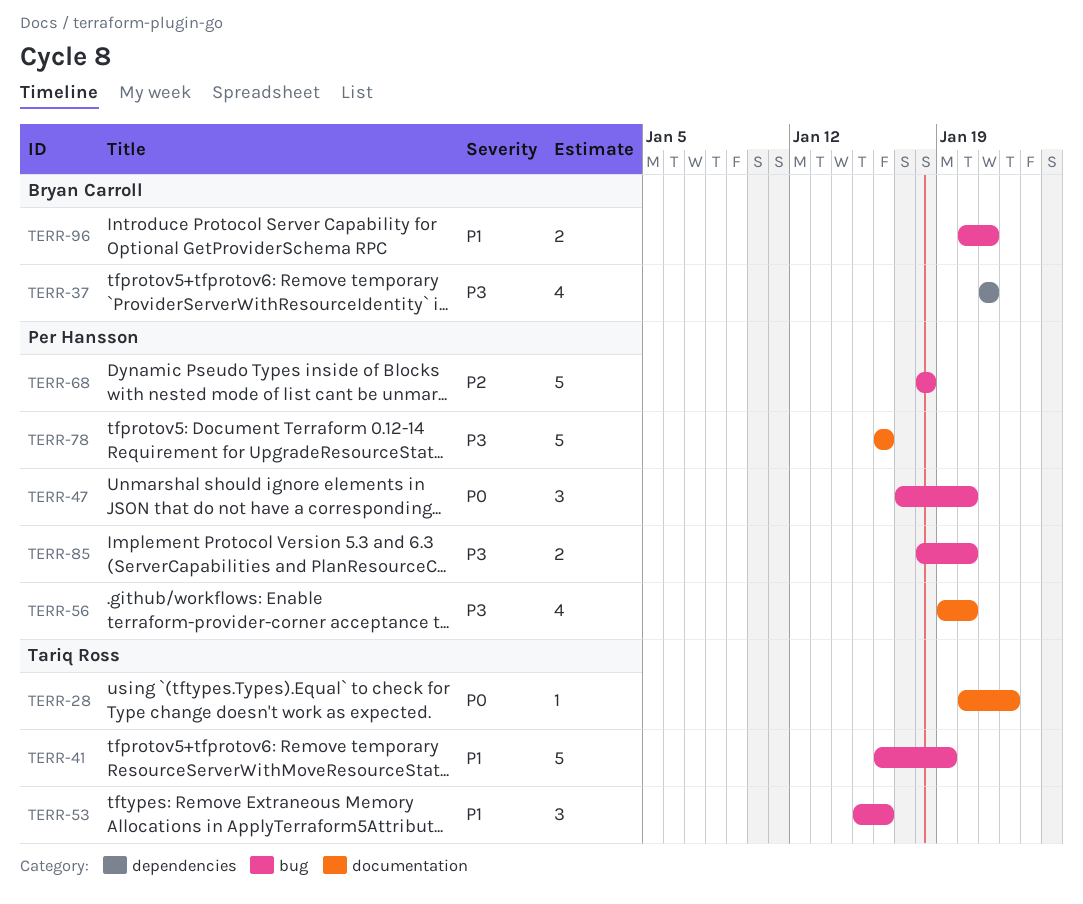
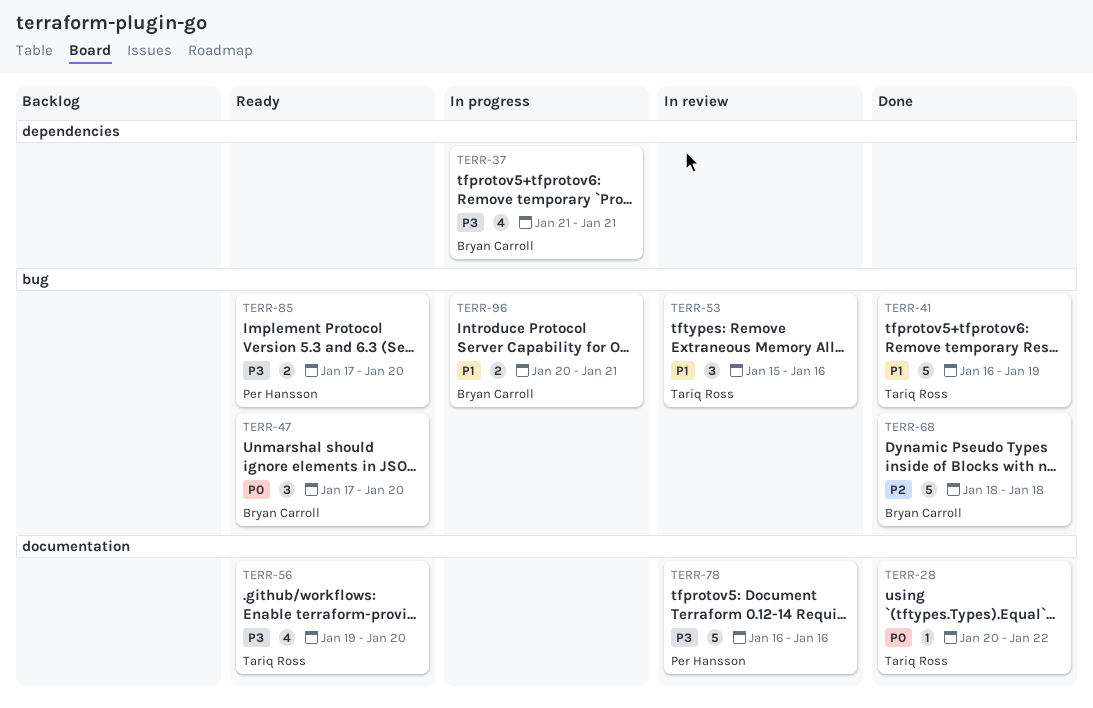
TERR-47, owner: Per Hansson -> Bryan Carroll
TERR-56, owner: Per Hansson -> Tariq Ross
TERR-68, owner: Per Hansson -> Bryan Carroll
TERR-85, start: Jan 18 -> Jan 17

